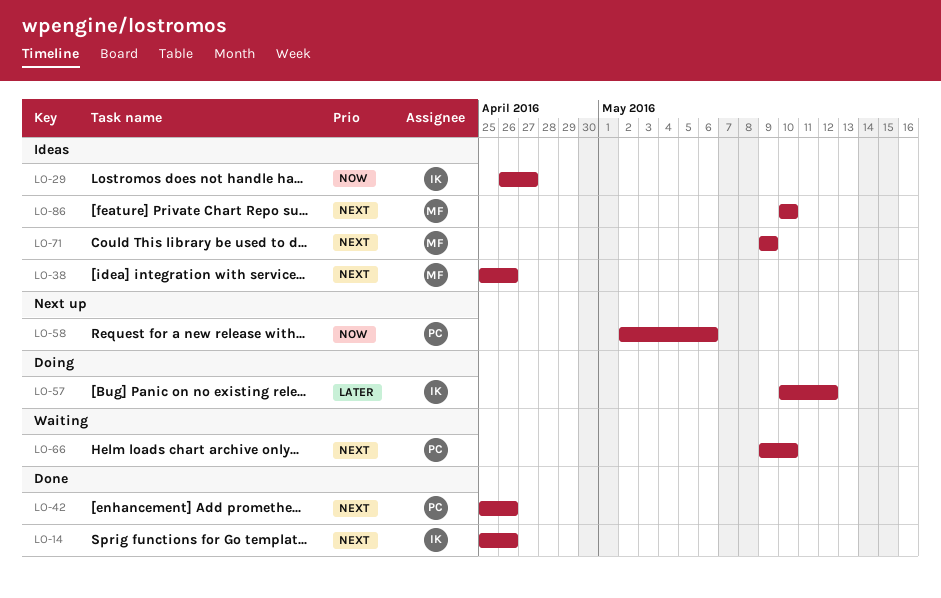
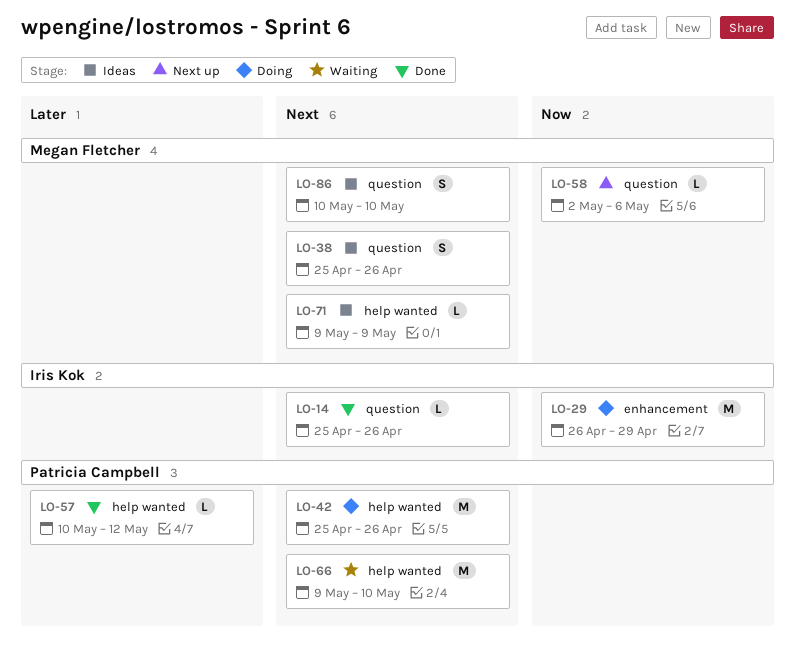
LO-29, status: Ideas -> Doing
LO-29, due: Apr 27 -> Apr 29
LO-42, status: Done -> Doing
LO-57, status: Doing -> Done
LO-57, owner: Iris Kok -> Patricia Campbell
LO-58, owner: Patricia Campbell -> Megan Fletcher

